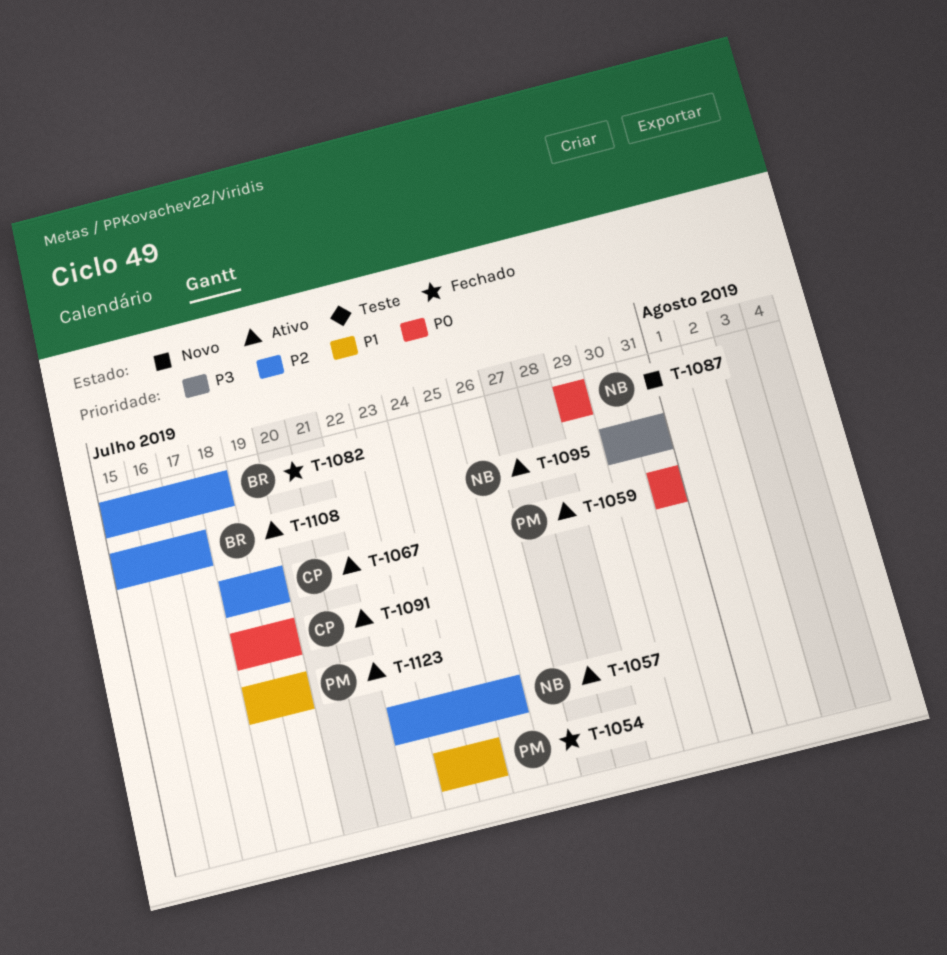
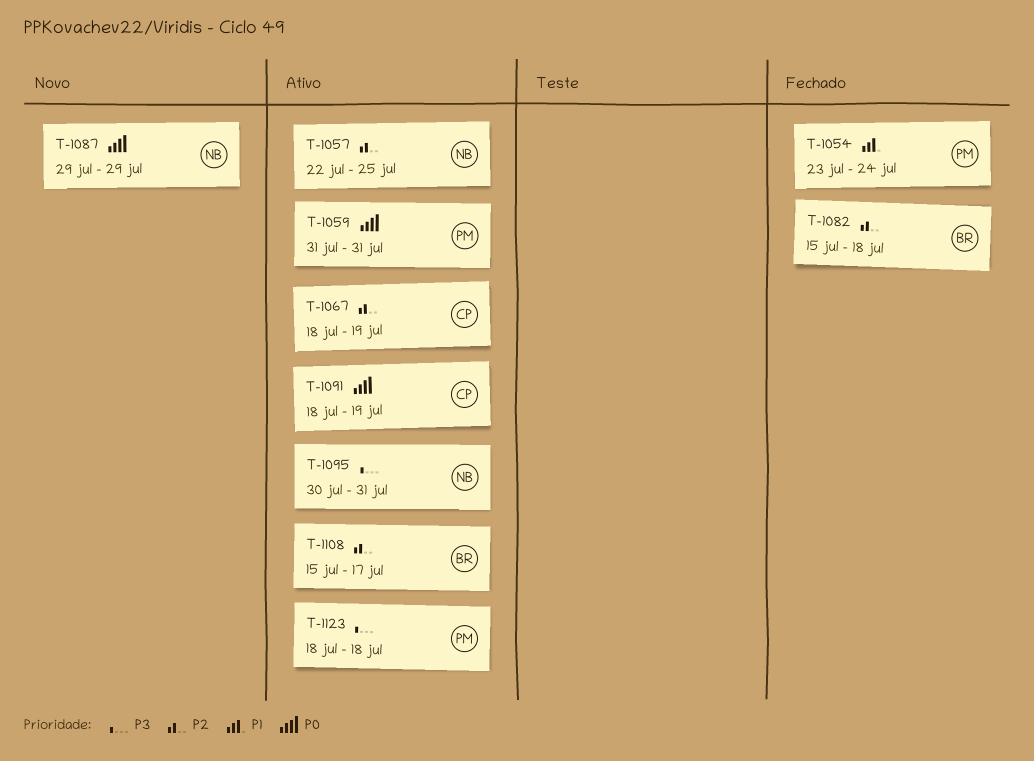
T-1123, priority: P1 -> P3
T-1123, due: Jul 19 -> Jul 18

